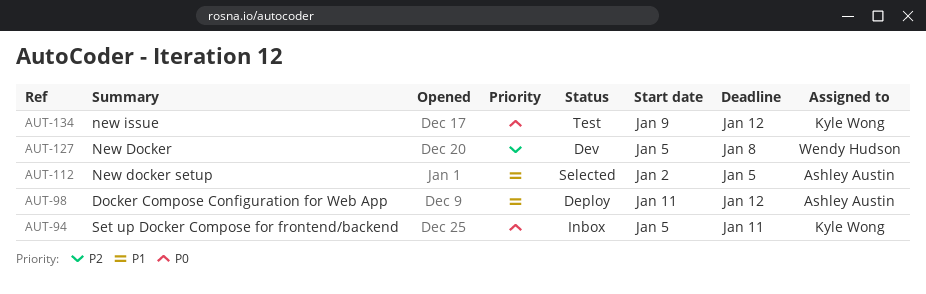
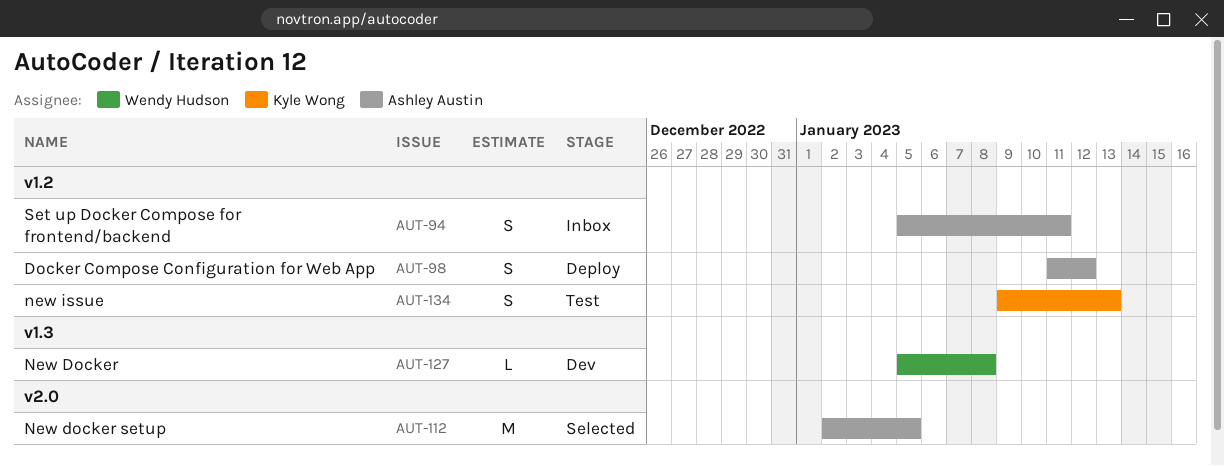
AUT-94, owner: Kyle Wong -> Ashley Austin
AUT-134, due: Jan 12 -> Jan 13

